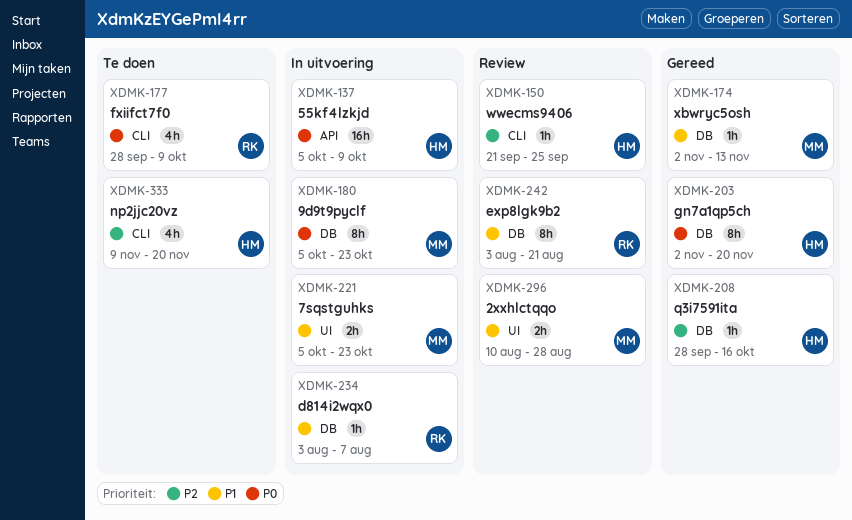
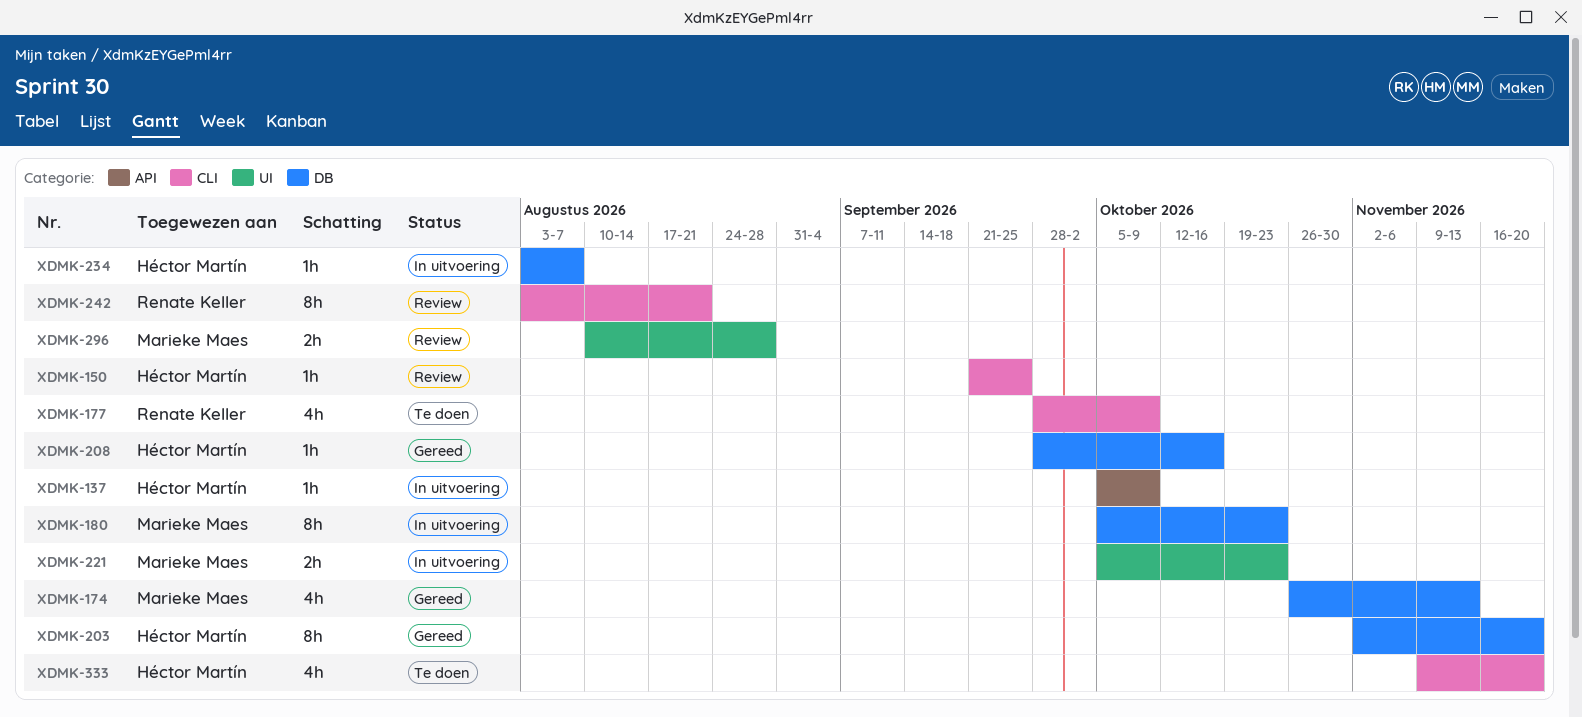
XDMK-137, estimate: 16h -> 1h
XDMK-174, estimate: 1h -> 4h
XDMK-174, start: Nov 2 -> Oct 26
XDMK-234, owner: Renate Keller -> Héctor Martín
XDMK-242, label: DB -> CLI

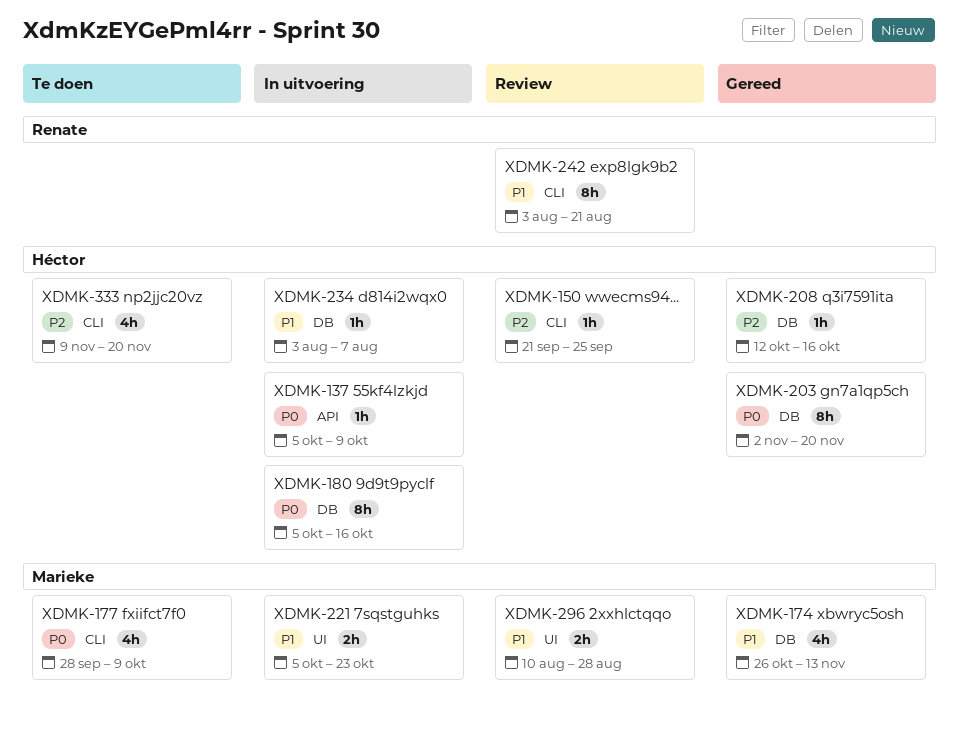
XDMK-177, owner: Renate Keller -> Marieke Maes
XDMK-180, owner: Marieke Maes -> Héctor Martín
XDMK-180, due: Oct 23 -> Oct 16
XDMK-208, start: Sep 28 -> Oct 12

